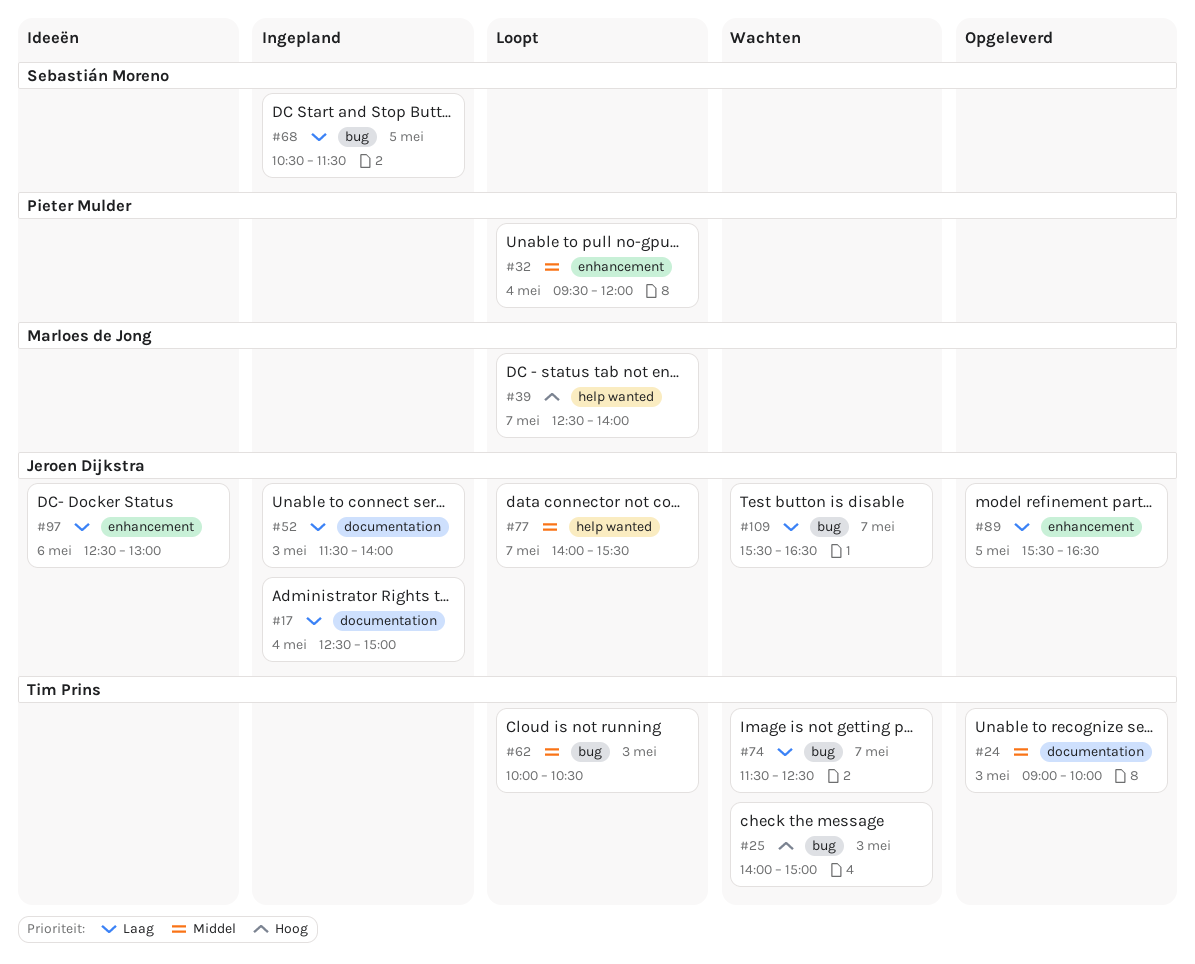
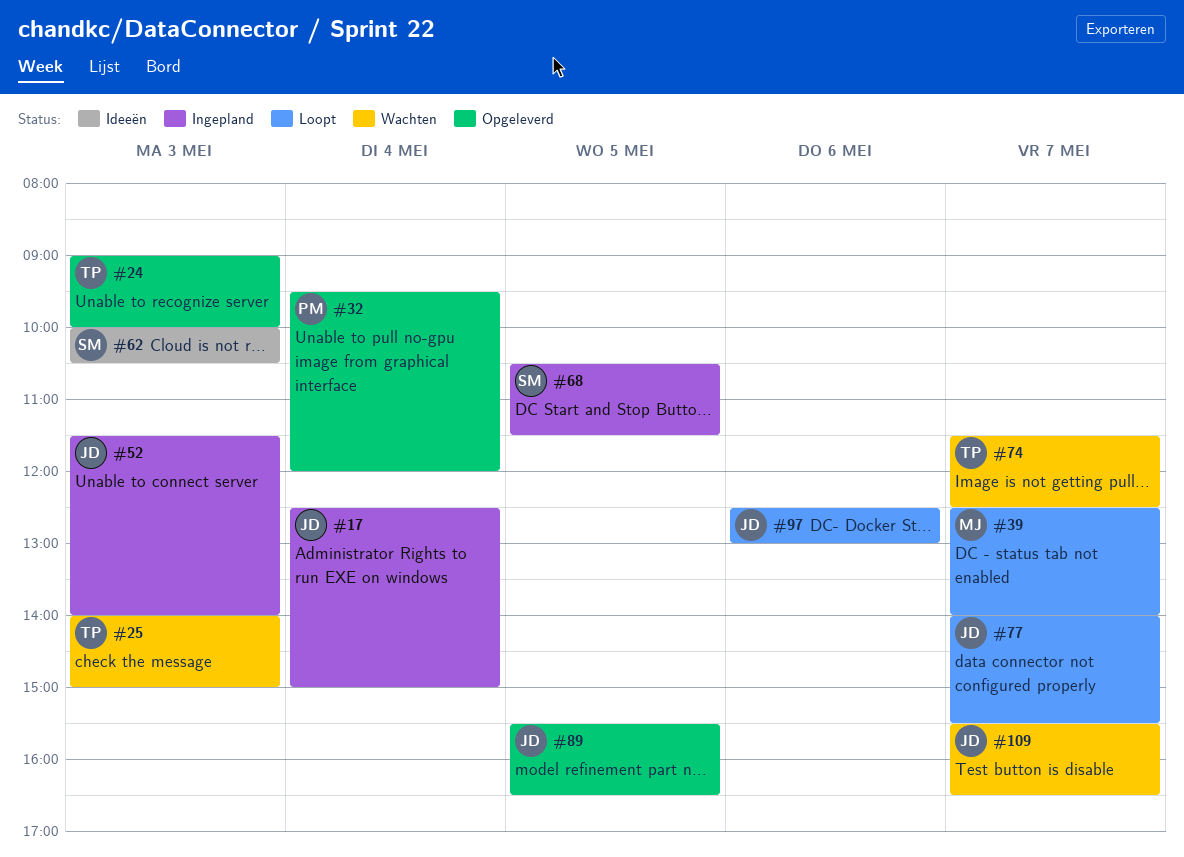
#32, status: Loopt -> Opgeleverd
#62, status: Loopt -> Ideeën
#62, owner: Tim Prins -> Sebastián Moreno
#97, status: Ideeën -> Loopt

